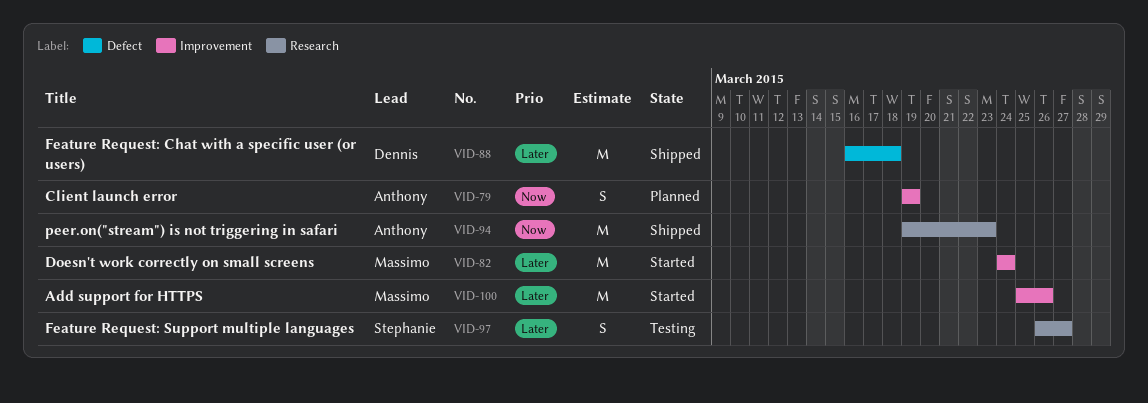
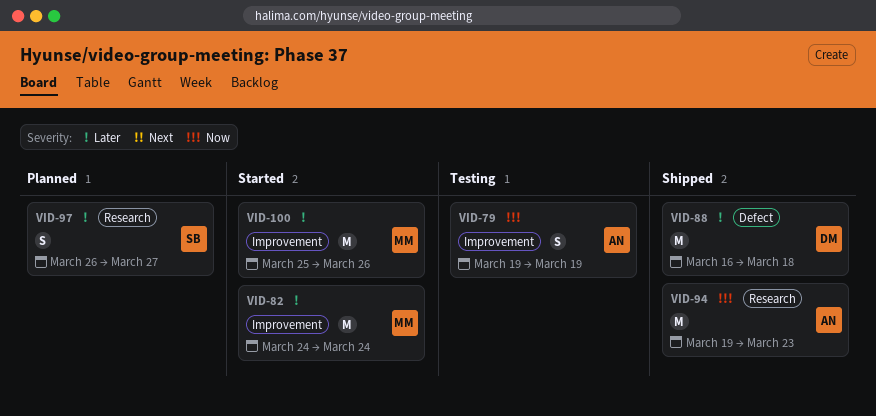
VID-79, status: Planned -> Testing
VID-97, status: Testing -> Planned

